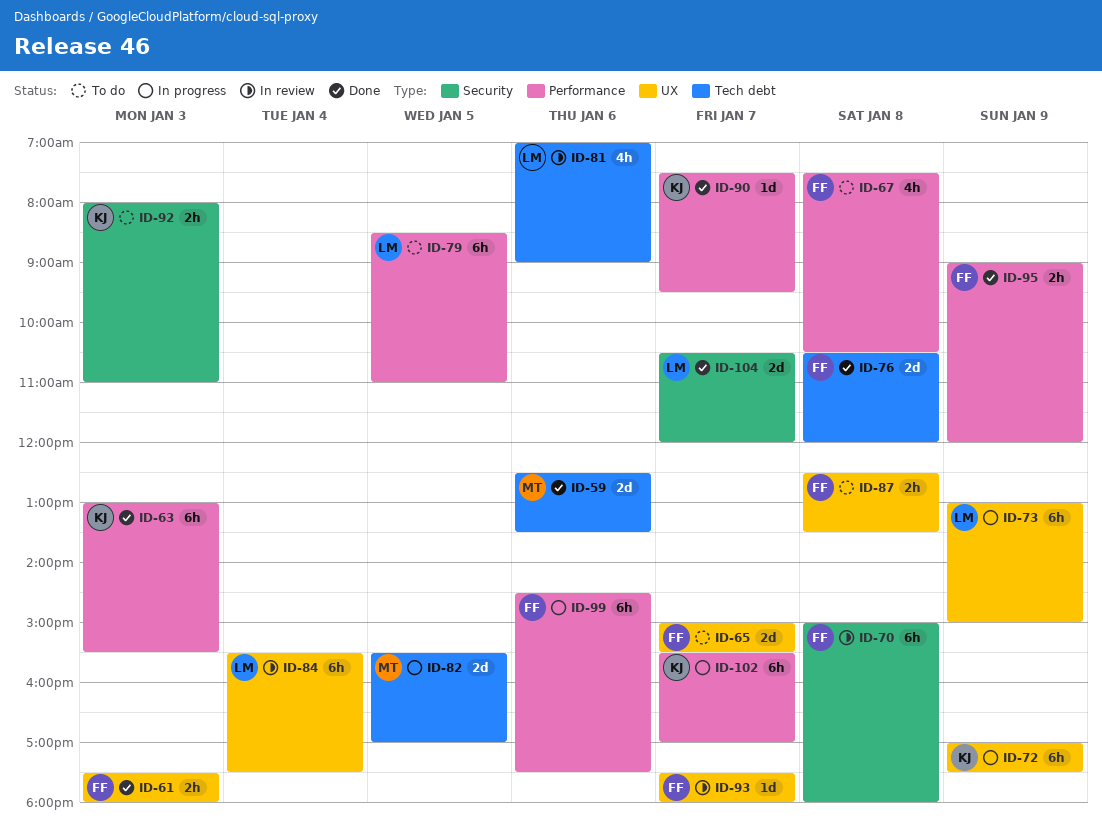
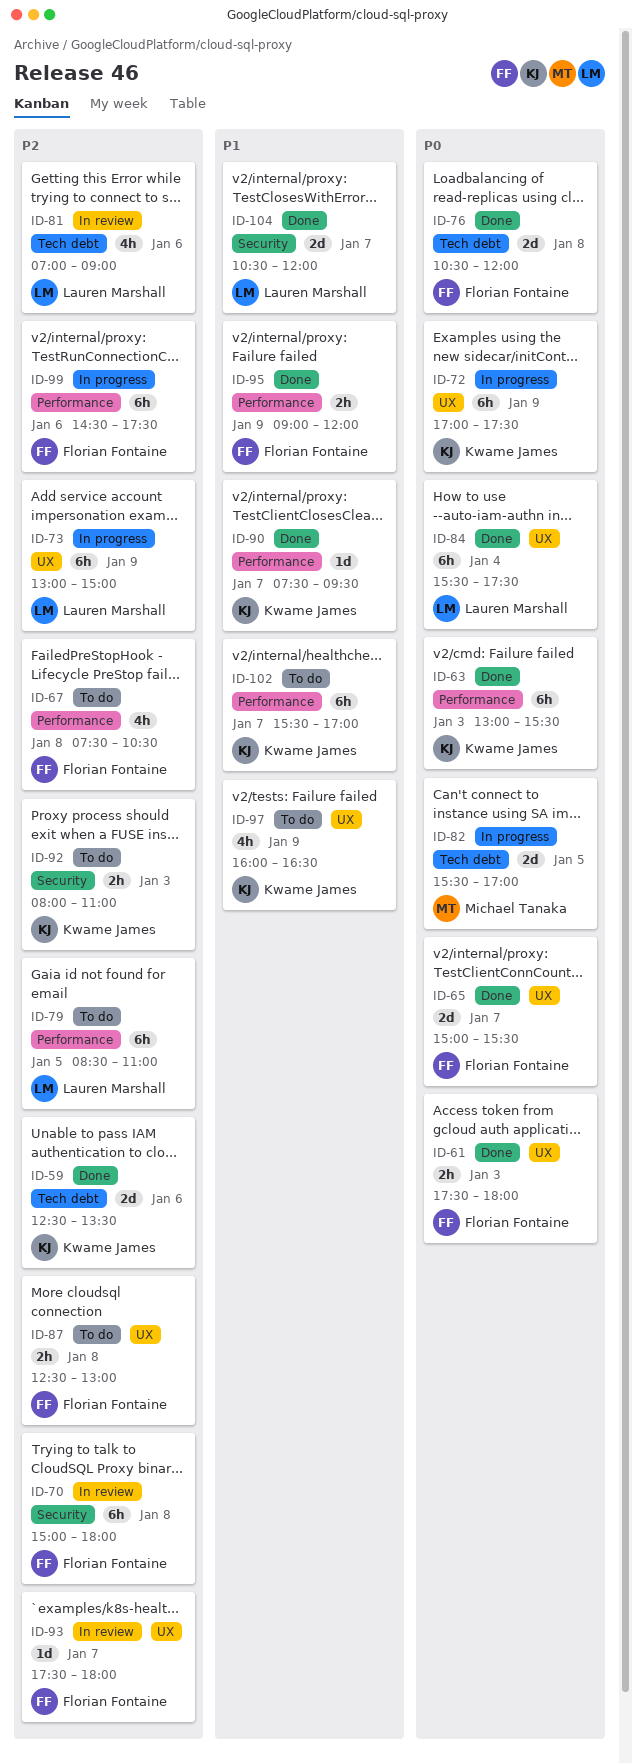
ID-59, owner: Michael Tanaka -> Kwame James
ID-65, status: To do -> Done
ID-84, status: In review -> Done
ID-87, ends: 13:30 -> 13:00
ID-97: none -> present
ID-102, status: In progress -> To do

